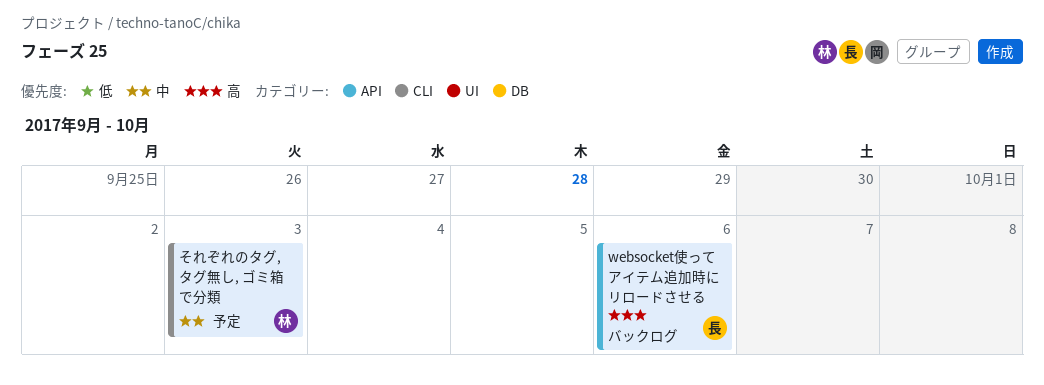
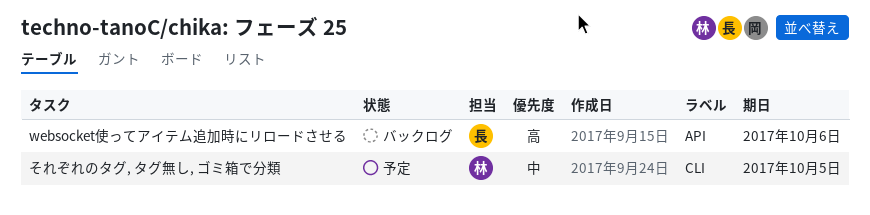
それぞれのタグ, タグ無し, ゴミ箱で分類, due: Oct 3 -> Oct 5

